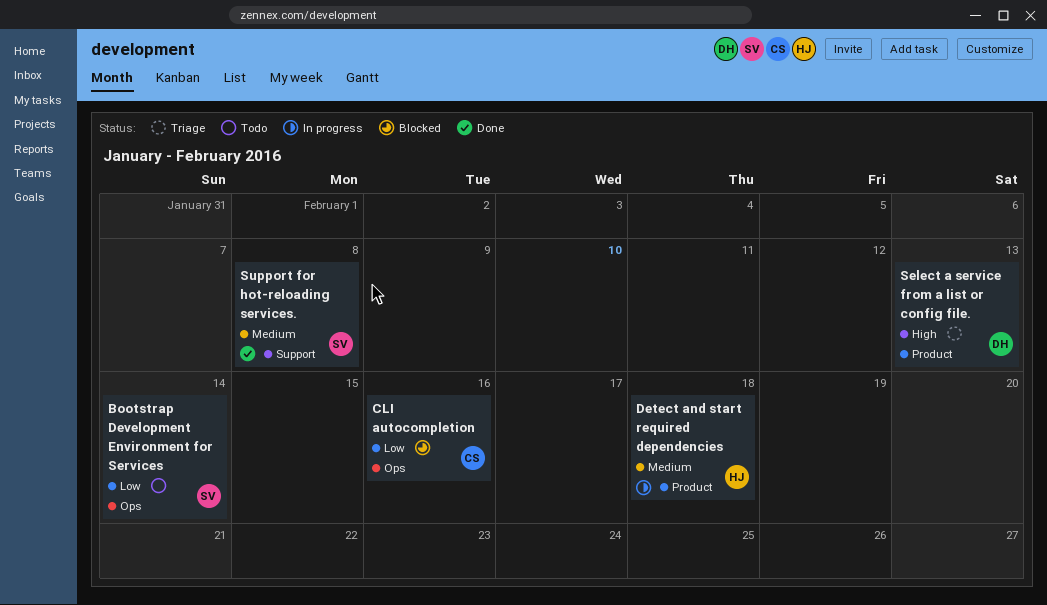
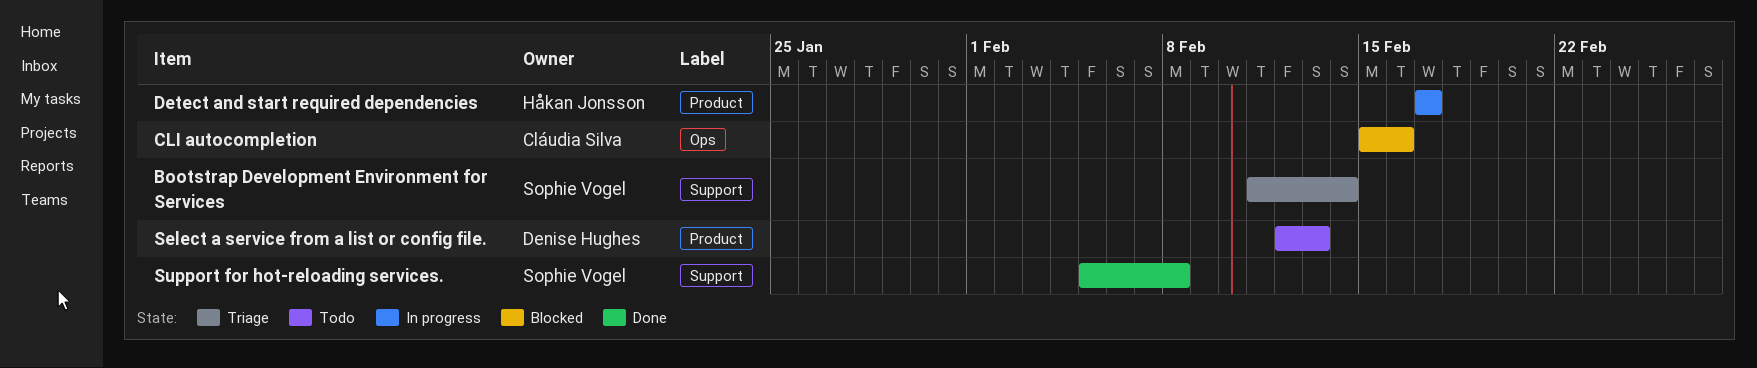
Bootstrap Development Environment for Services, status: Todo -> Triage
Bootstrap Development Environment for Services, label: Ops -> Support
Detect and start required dependencies, due: Feb 18 -> Feb 17
Select a service from a list or config file., status: Triage -> Todo

